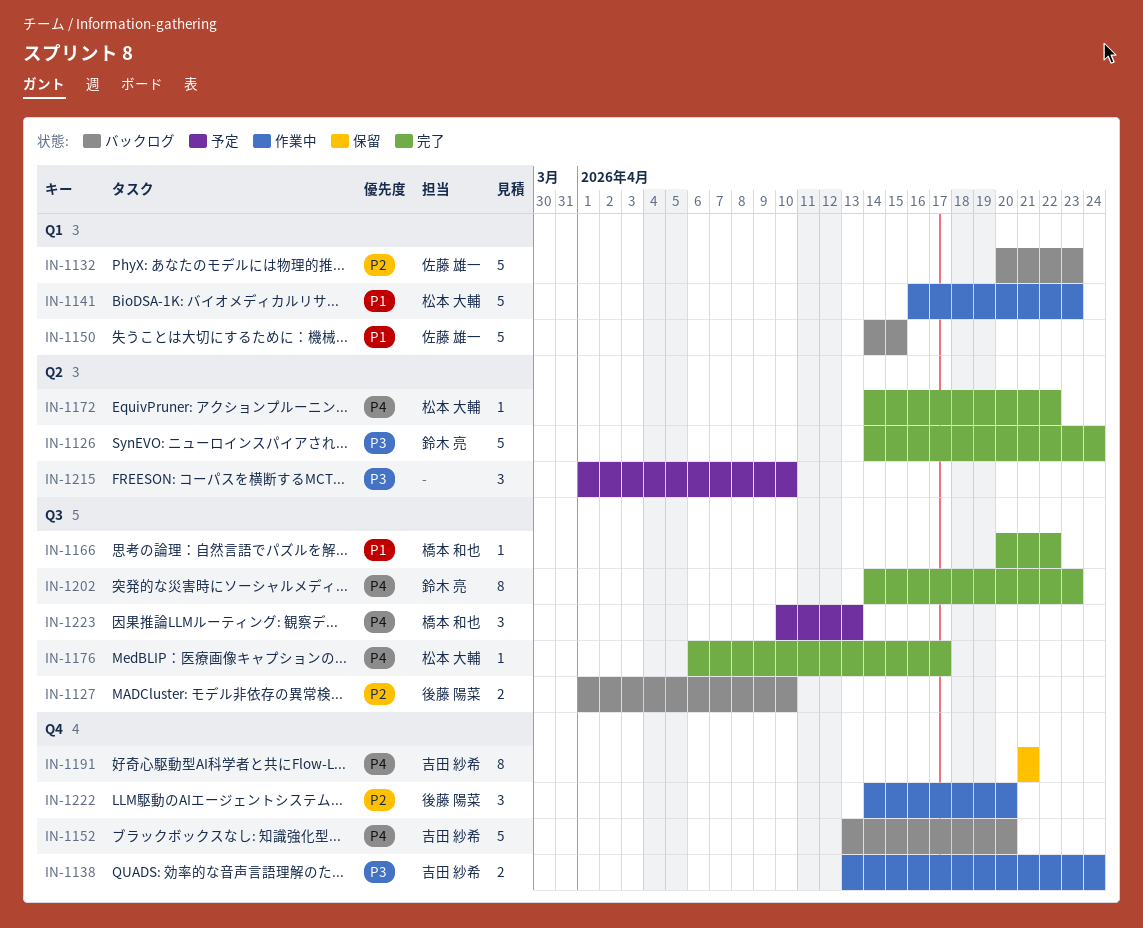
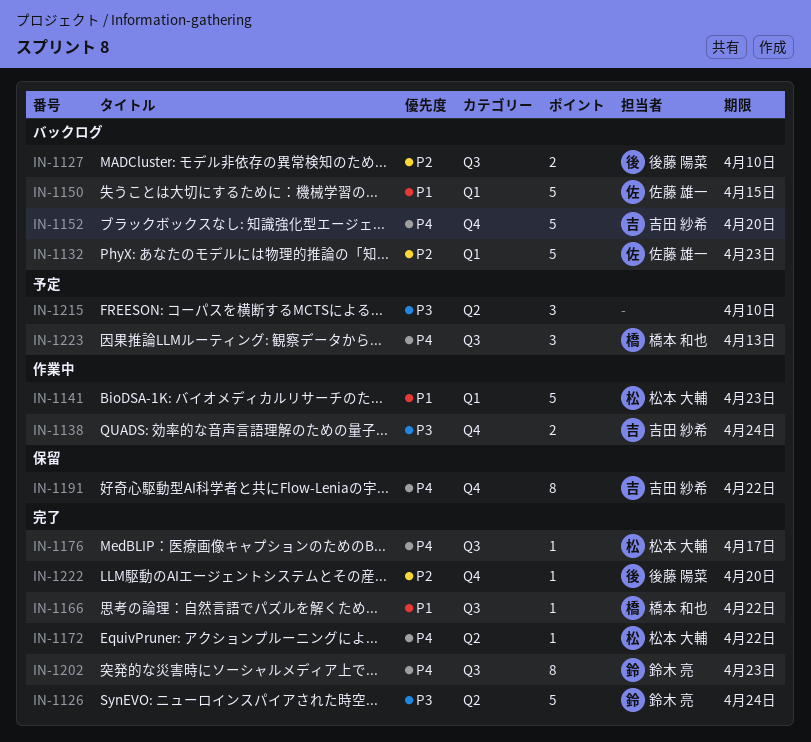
IN-1191, due: Apr 21 -> Apr 22
IN-1222, status: 作業中 -> 完了
IN-1222, estimate: 3 -> 1

